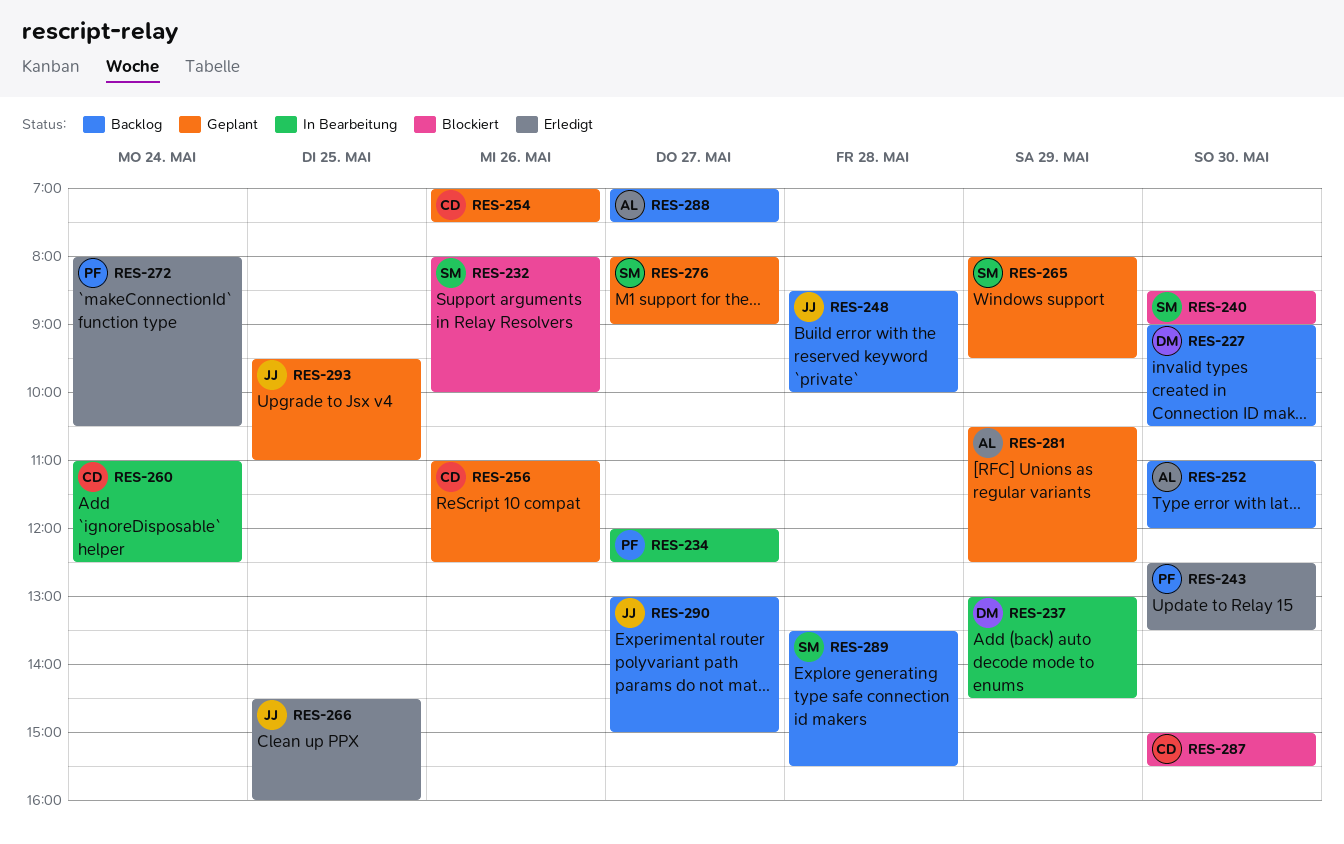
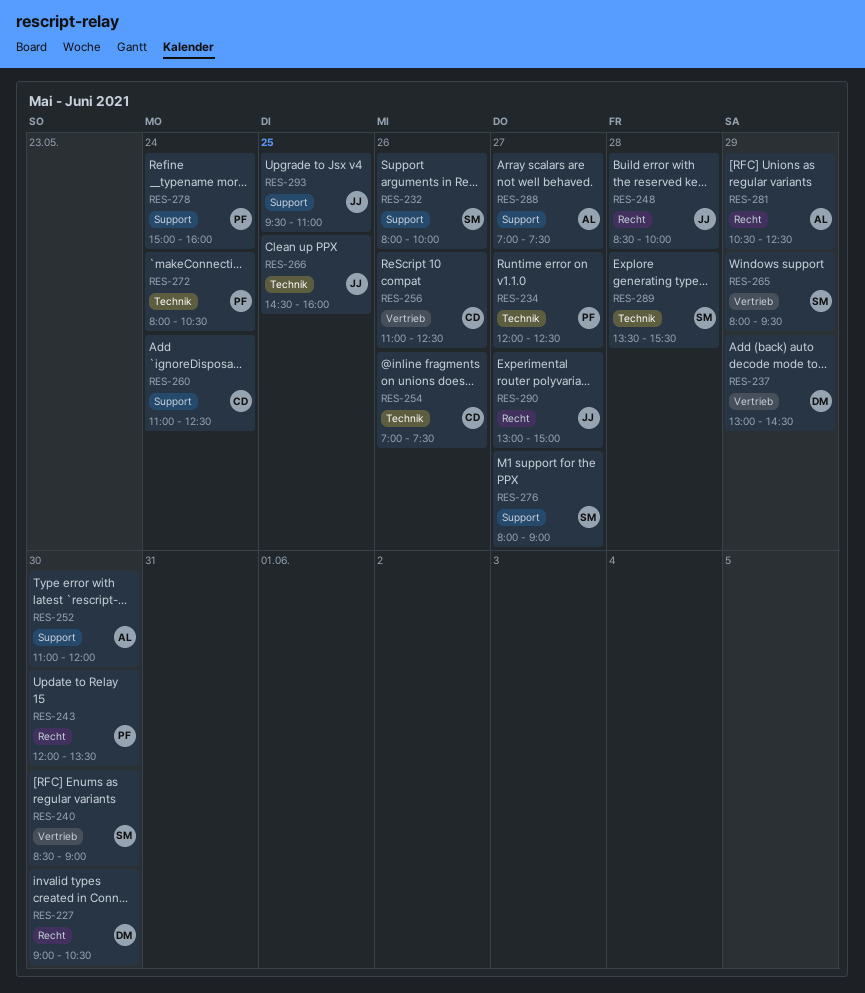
RES-243, begins: 12:30 -> 12:00
RES-278: none -> present
RES-287: present -> none

